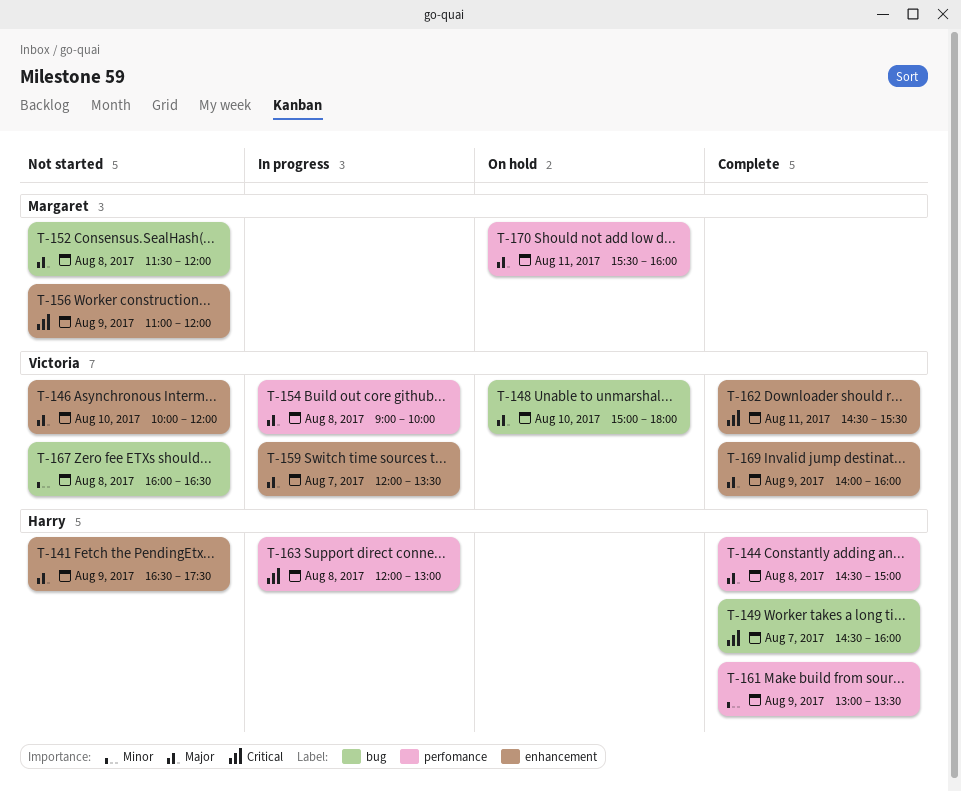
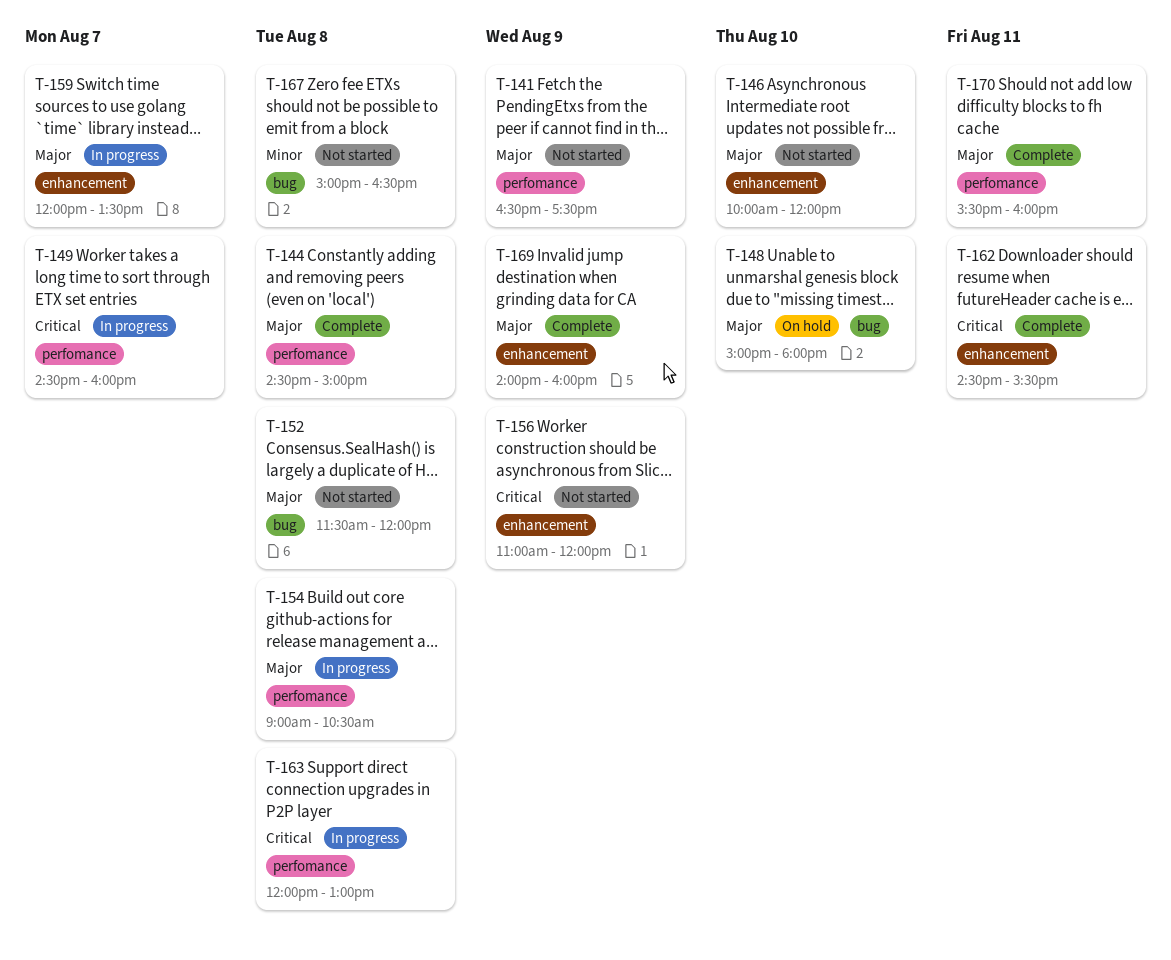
T-141, label: enhancement -> perfomance
T-149, status: Complete -> In progress
T-149, label: bug -> perfomance
T-154, ends: 10:00 -> 10:30
T-161: present -> none
T-167, begins: 16:00 -> 15:00
T-170, status: On hold -> Complete

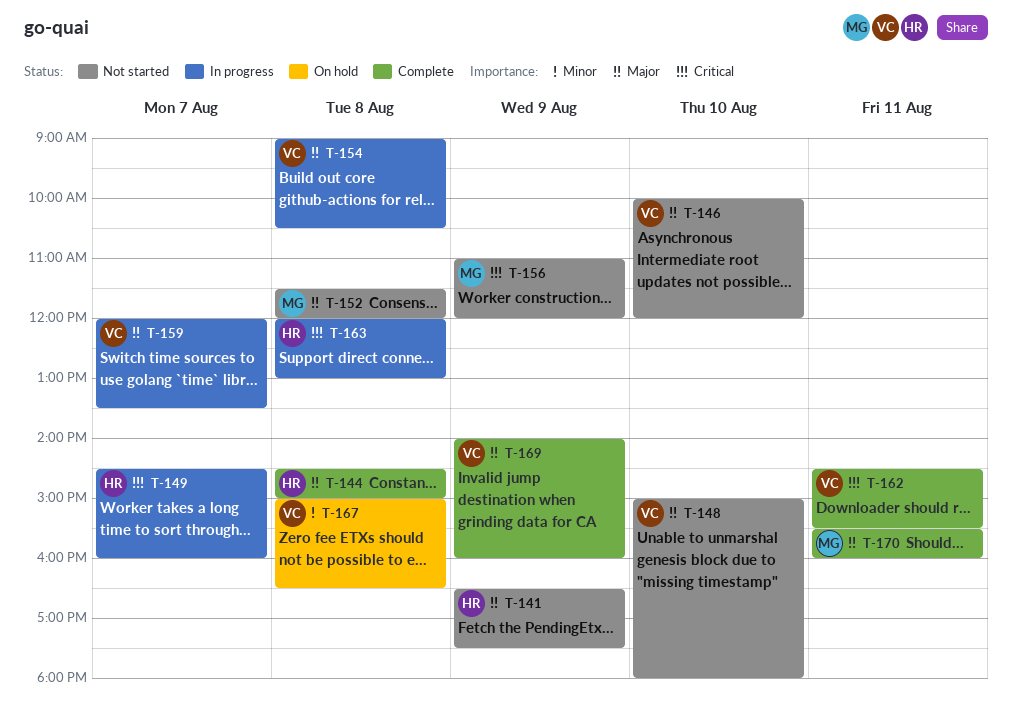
T-148, status: On hold -> Not started
T-167, status: Not started -> On hold

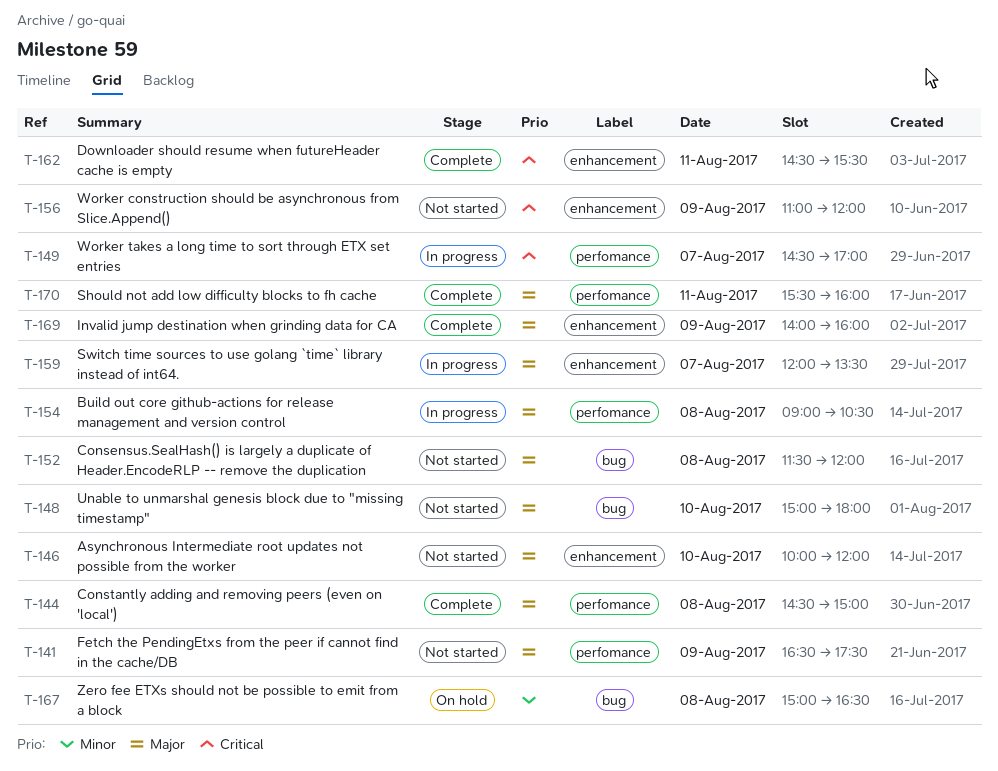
T-149, ends: 16:00 -> 17:00
T-163: present -> none

